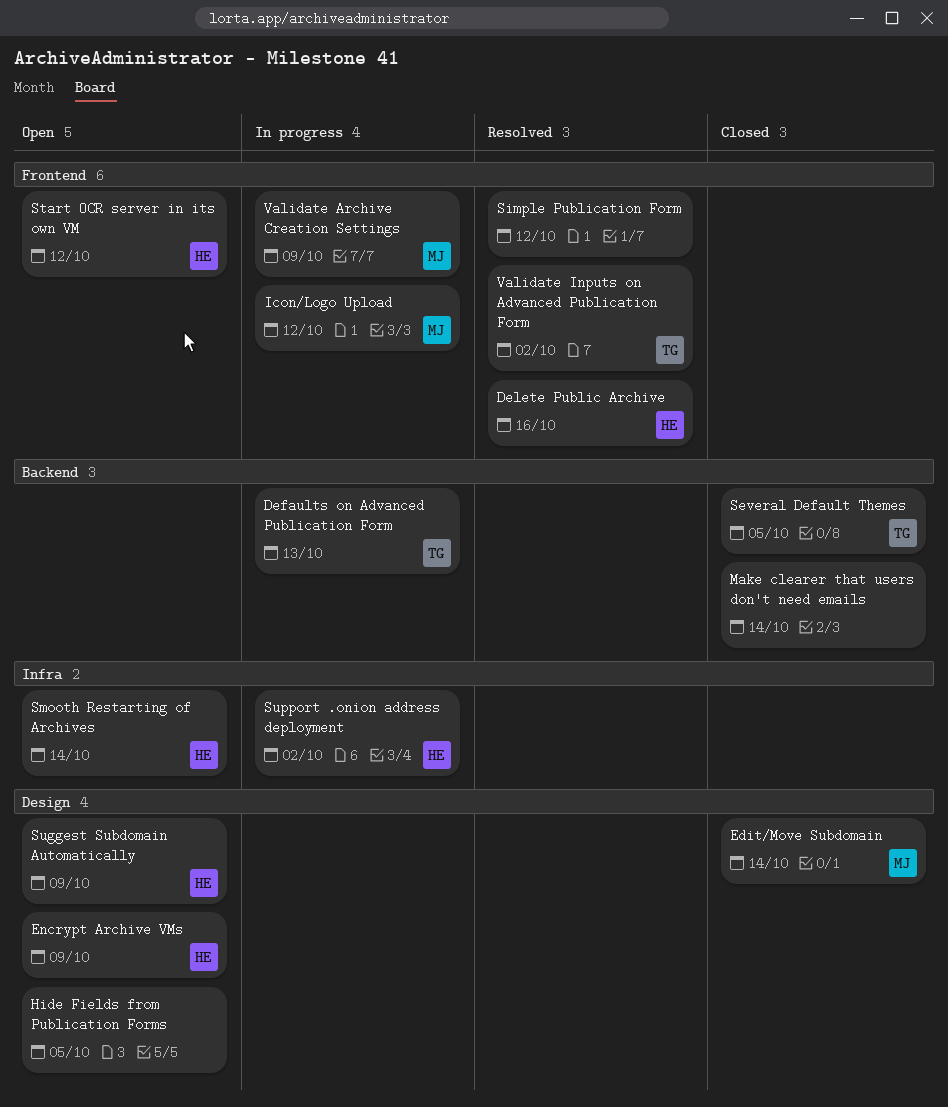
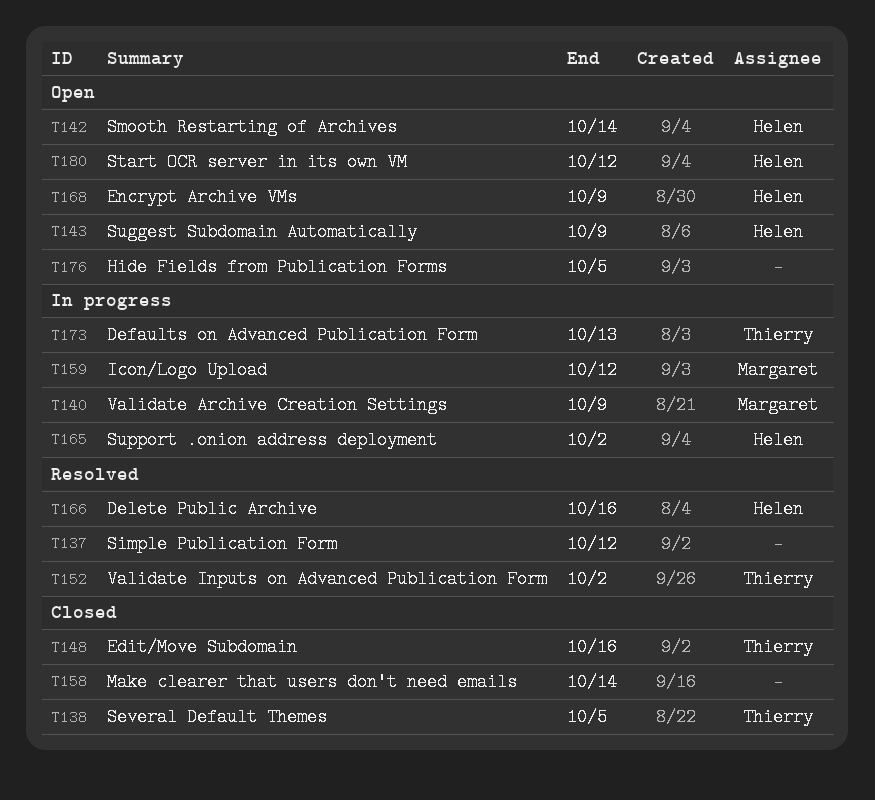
Edit/Move Subdomain, owner: Margaret -> Thierry
Edit/Move Subdomain, due: Oct 14 -> Oct 16

